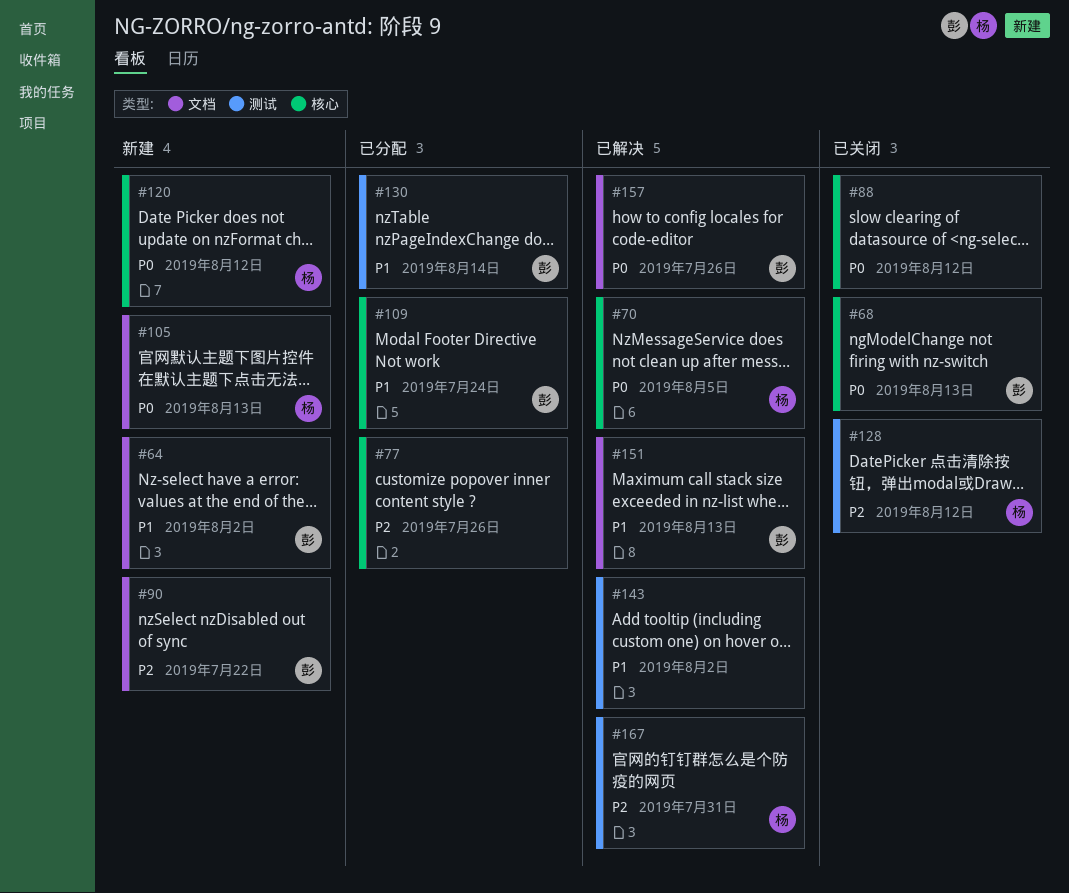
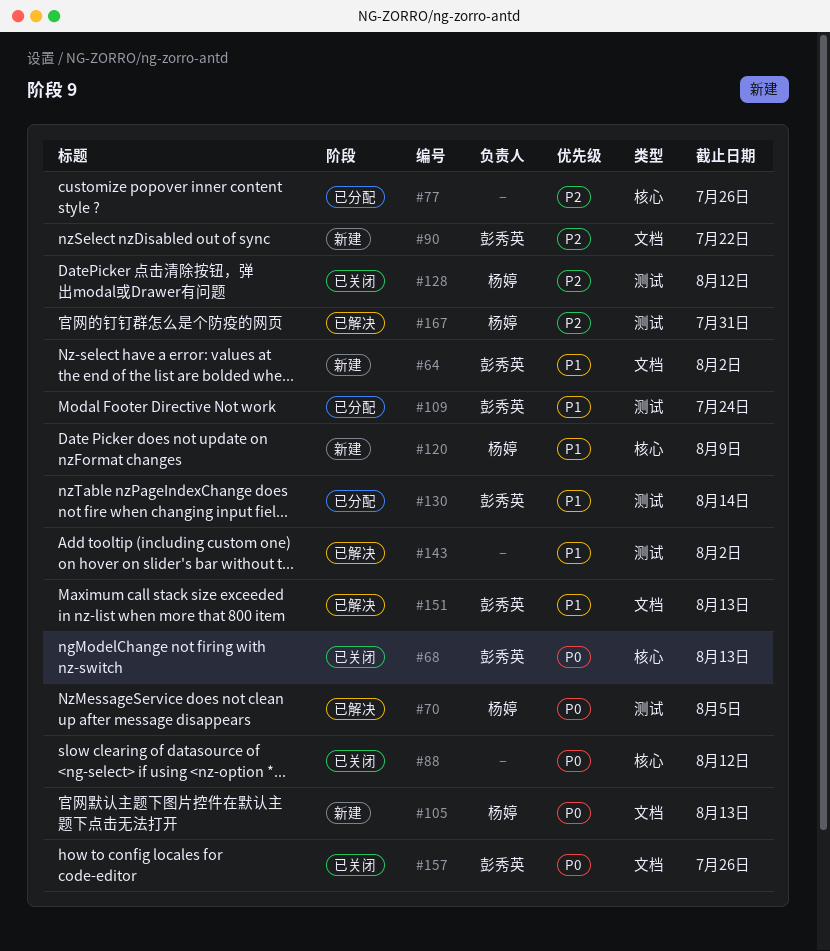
#70, label: 核心 -> 测试
#109, label: 核心 -> 测试
#120, priority: P0 -> P1
#120, due: Aug 12 -> Aug 9
#157, status: 已解决 -> 已关闭

